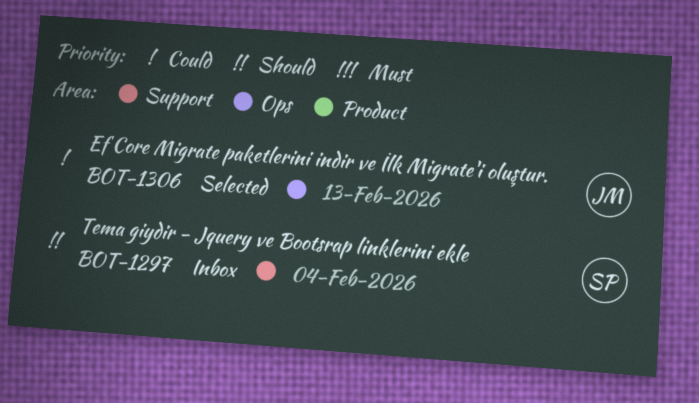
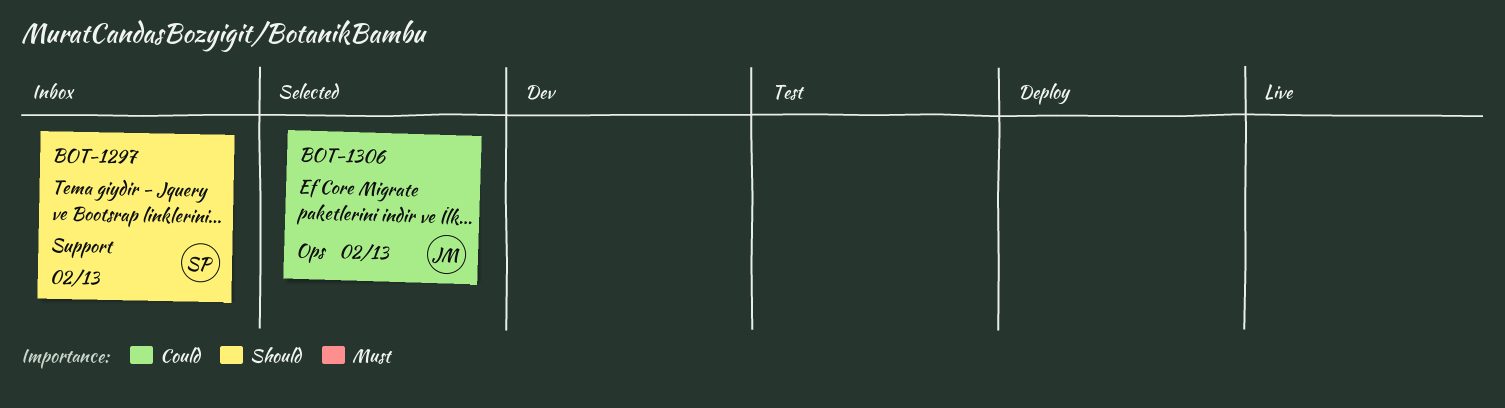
BOT-1297, due: Feb 4 -> Feb 13

